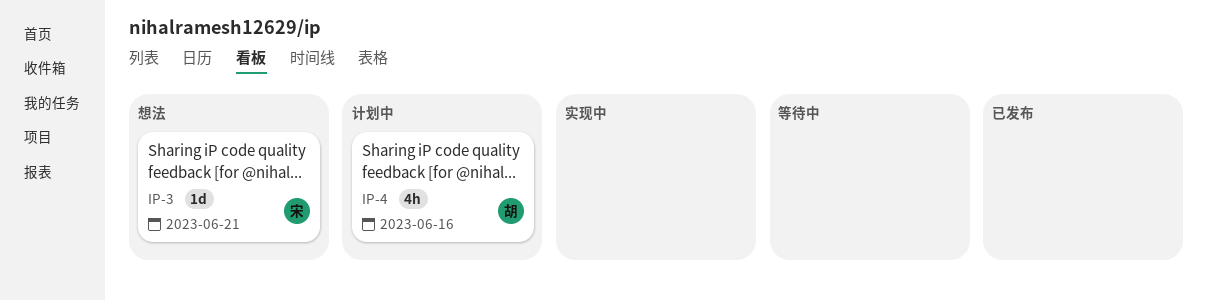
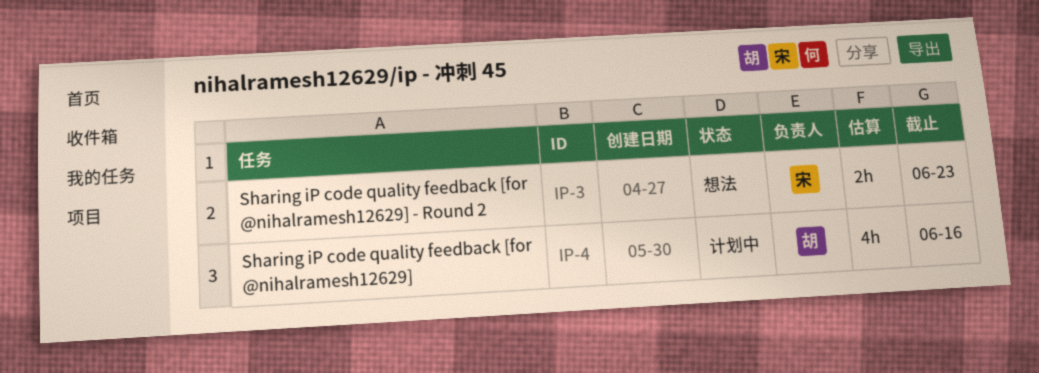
IP-3, estimate: 1d -> 2h
IP-3, due: Jun 21 -> Jun 23

